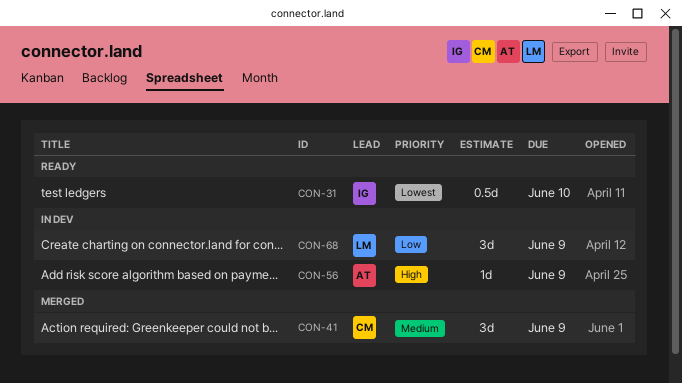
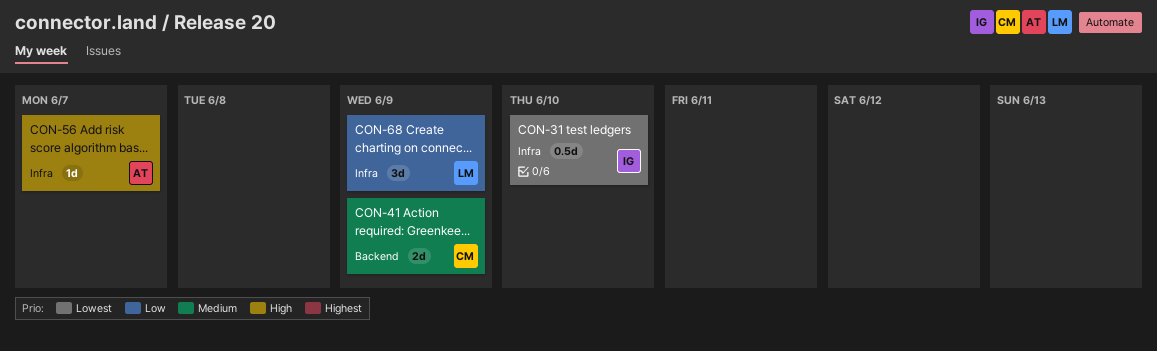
CON-41, estimate: 3d -> 2d
CON-56, due: Jun 9 -> Jun 7

